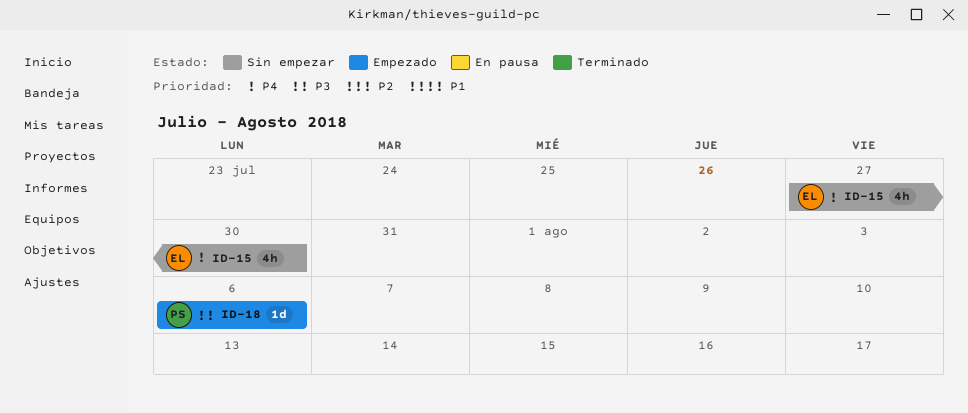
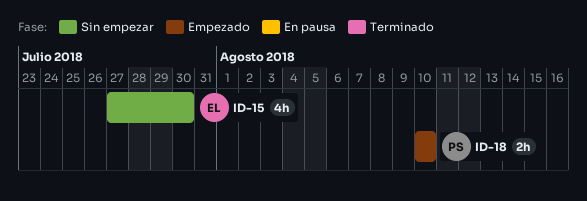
ID-18, estimate: 1d -> 2h
ID-18, start: Aug 6 -> Aug 10
ID-18, due: Aug 6 -> Aug 10

